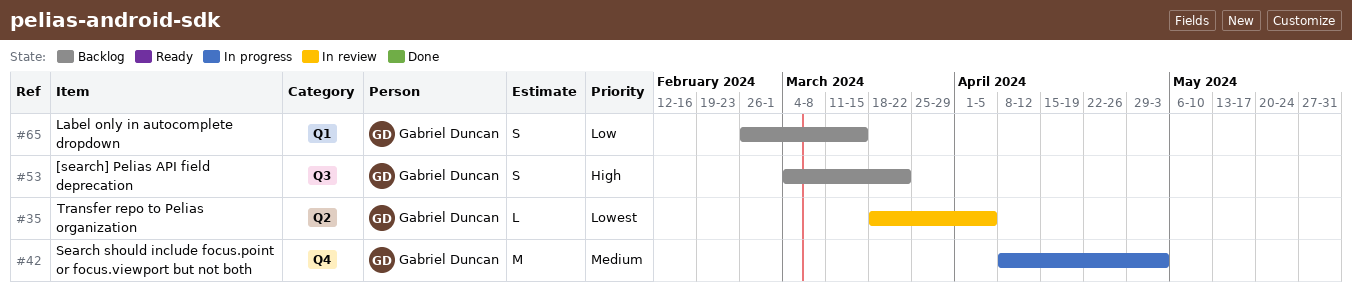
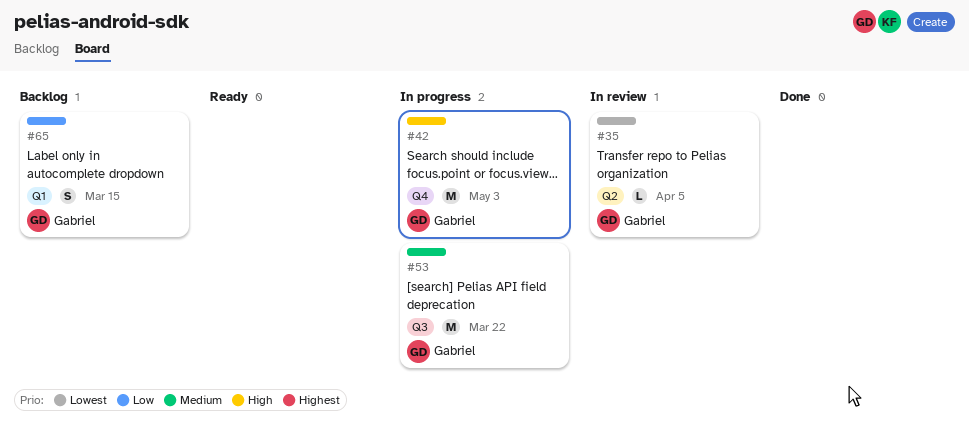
#42, priority: Medium -> High
#53, status: Backlog -> In progress
#53, priority: High -> Medium
#53, estimate: S -> M

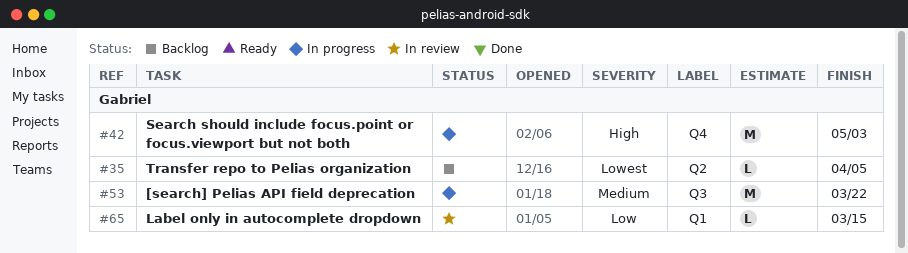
#35, status: In review -> Backlog
#65, status: Backlog -> In review
#65, estimate: S -> L

